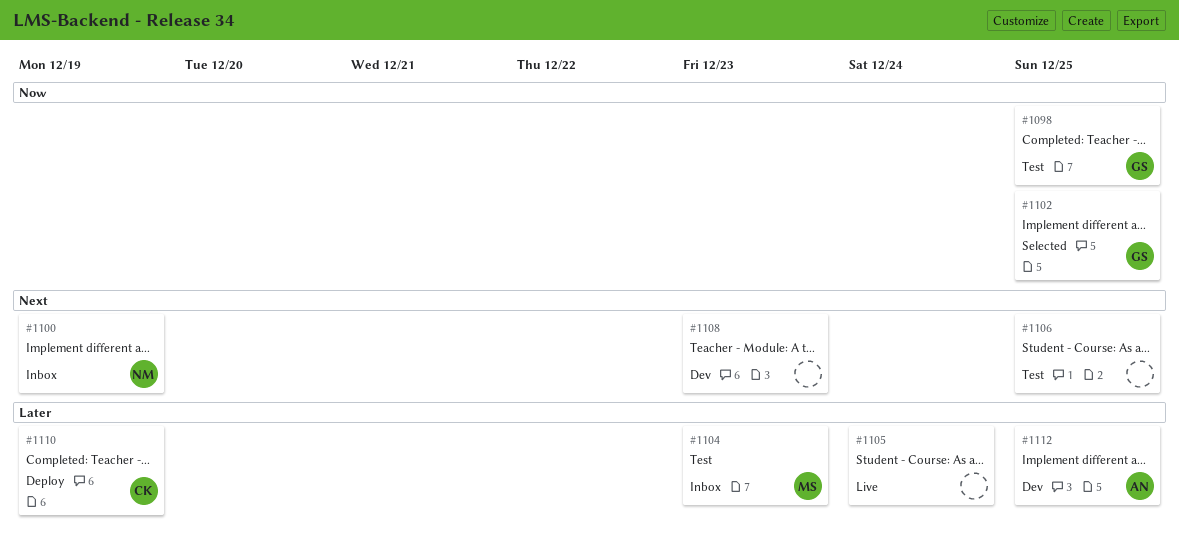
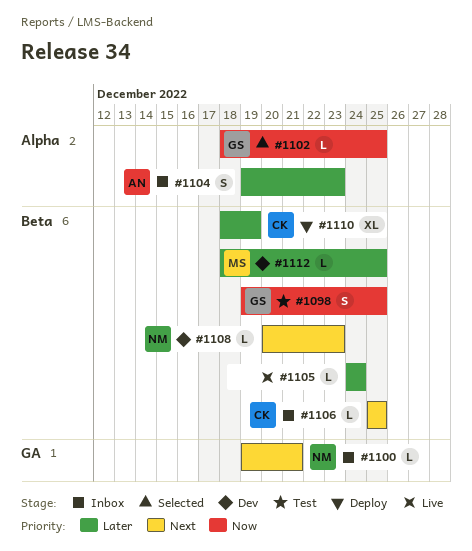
#1100, due: Dec 19 -> Dec 21
#1104, owner: MS -> AN
#1106, status: Test -> Inbox
#1106, owner: none -> CK
#1108, owner: none -> NM
#1112, owner: AN -> MS

